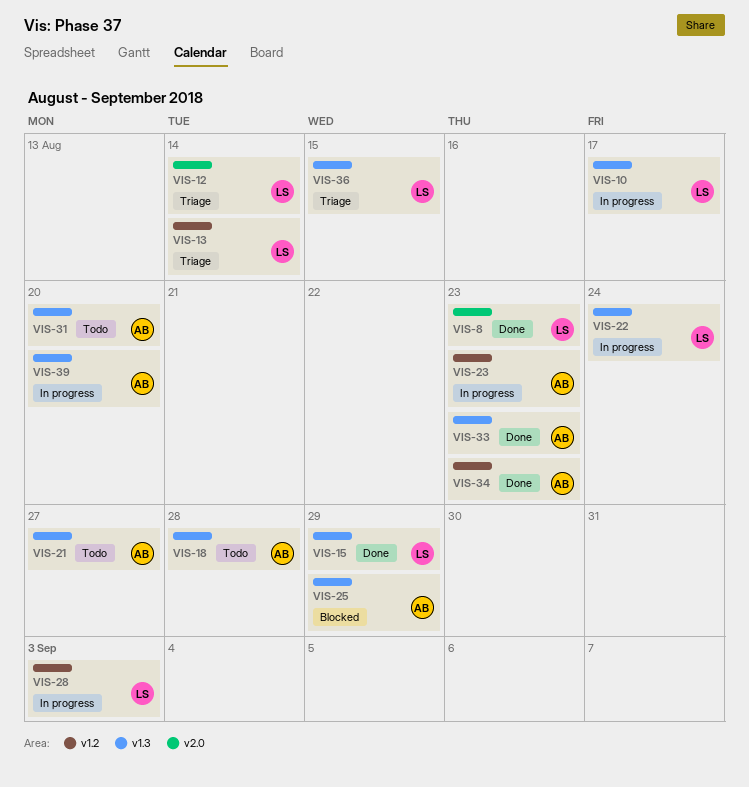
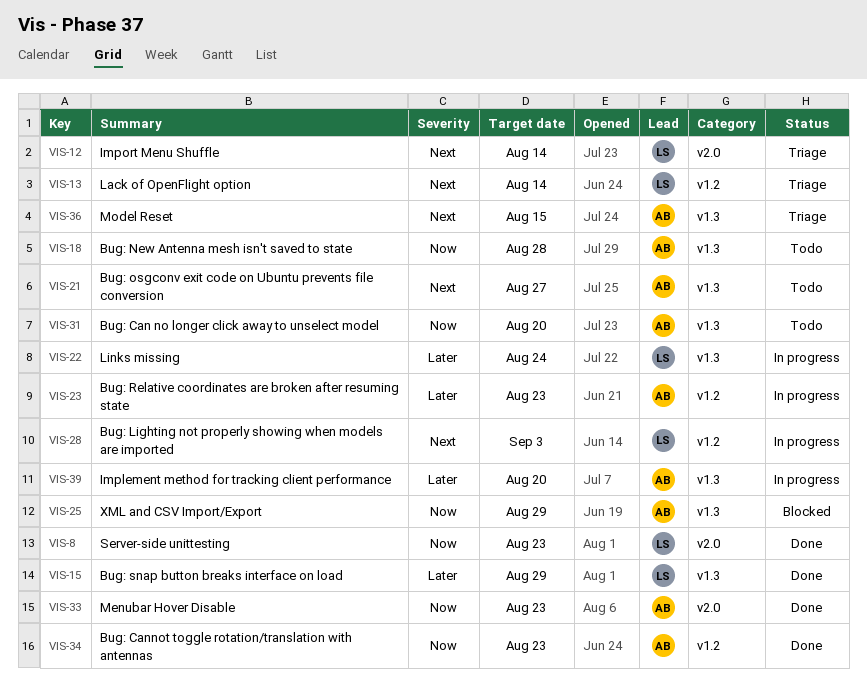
VIS-10: present -> none
VIS-33, label: v1.3 -> v2.0
VIS-36, owner: LS -> AB

